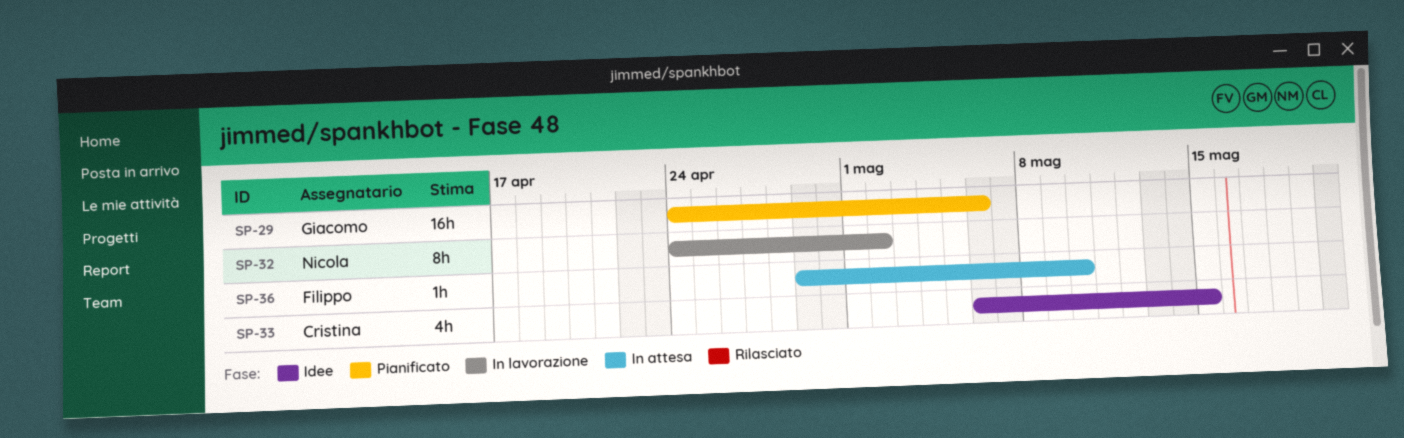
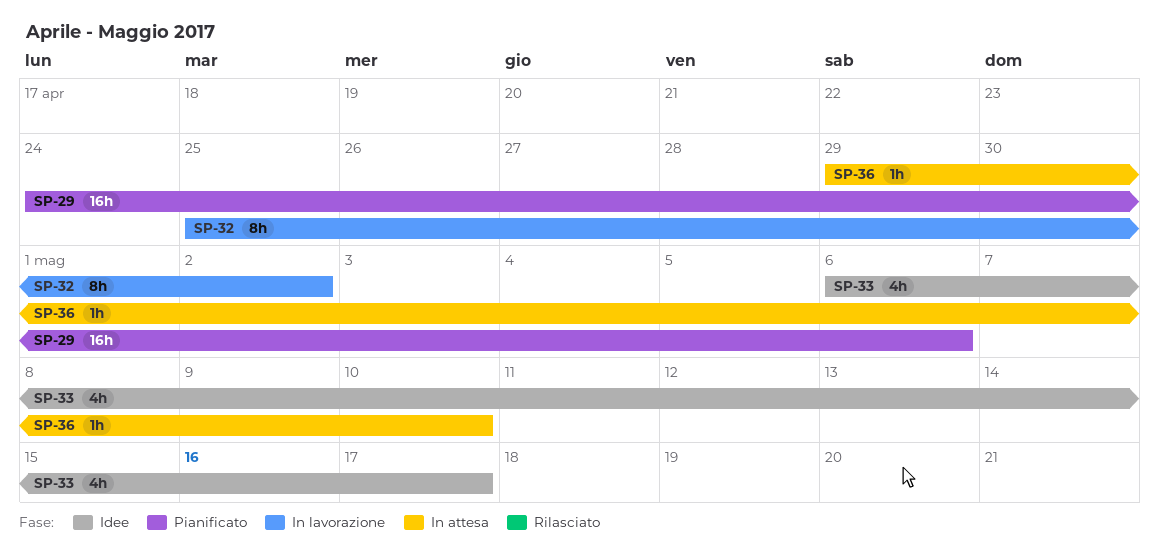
SP-32, start: Apr 24 -> Apr 25
SP-33, due: May 15 -> May 17

